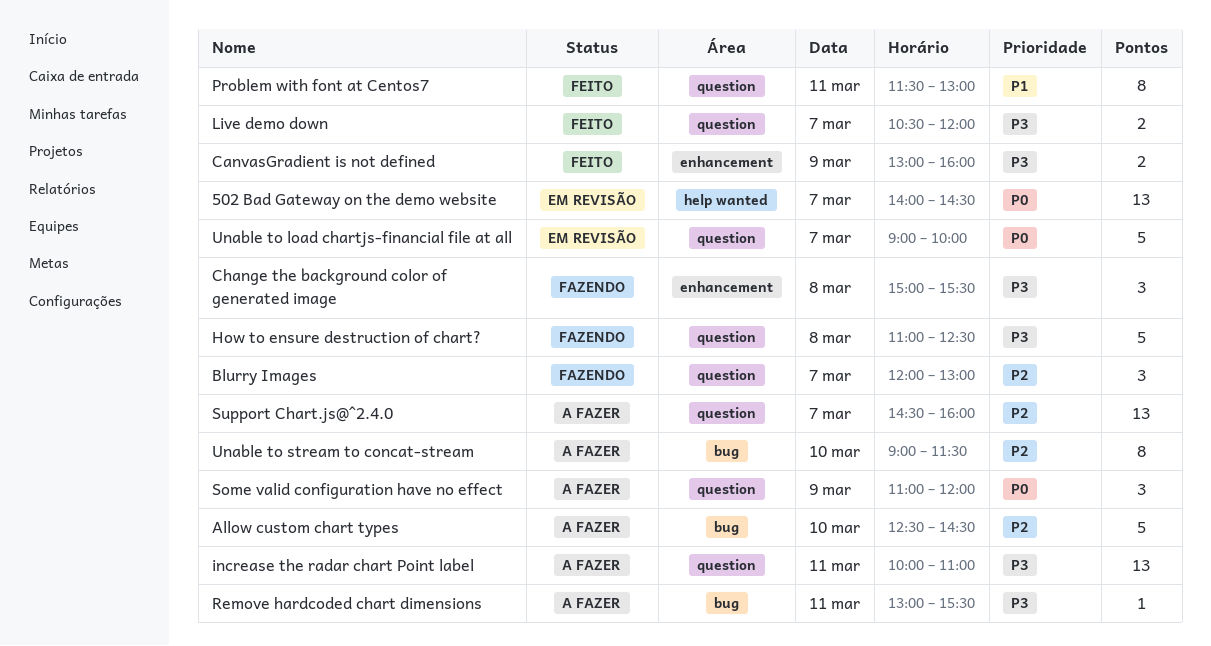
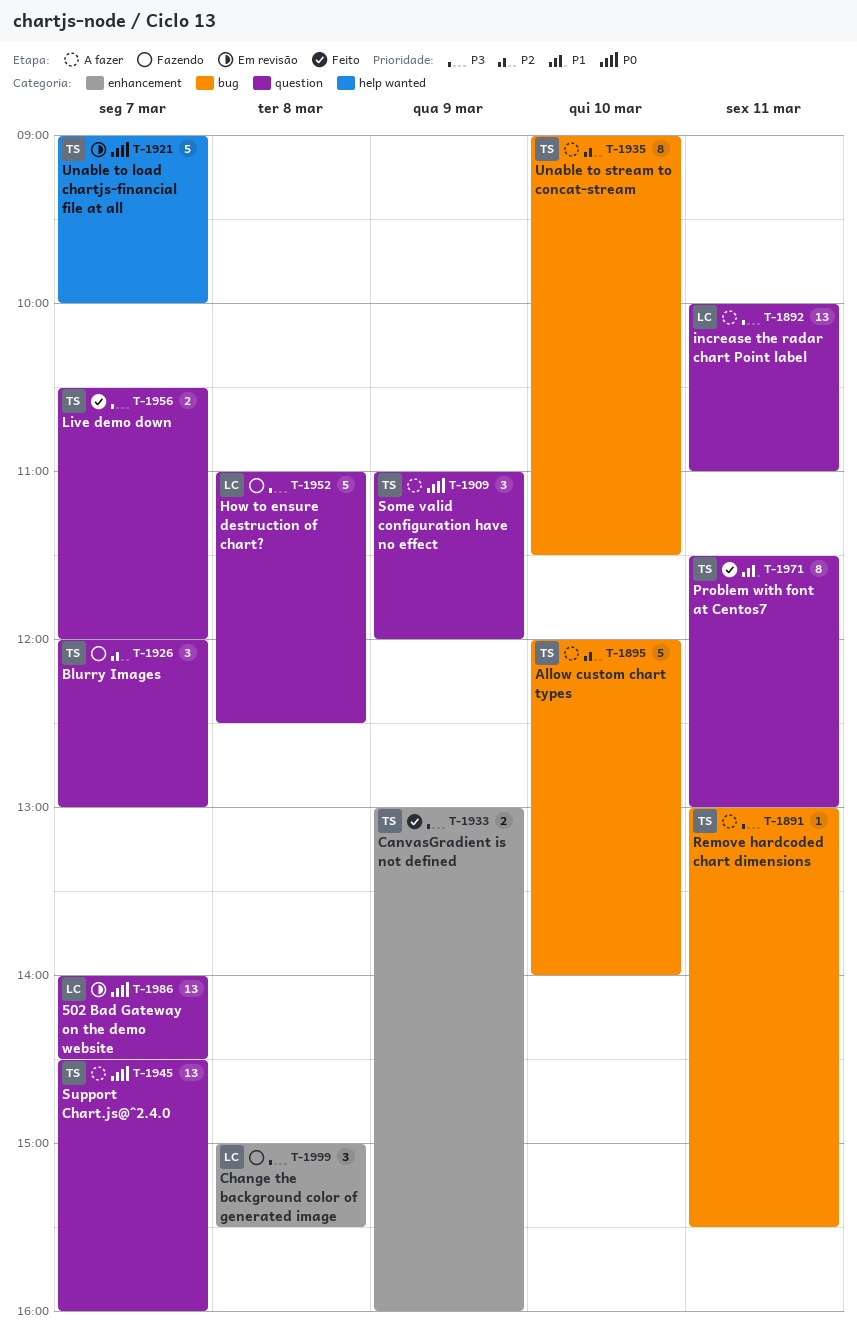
502 Bad Gateway on the demo website, label: help wanted -> question
Allow custom chart types, begins: 12:30 -> 12:00
Allow custom chart types, ends: 14:30 -> 14:00
Support Chart.js@^2.4.0, priority: P2 -> P0
Unable to load chartjs-financial file at all, label: question -> help wanted

